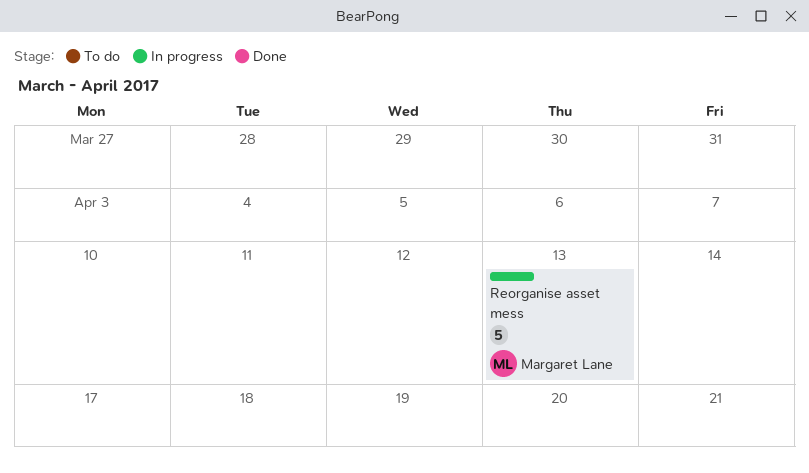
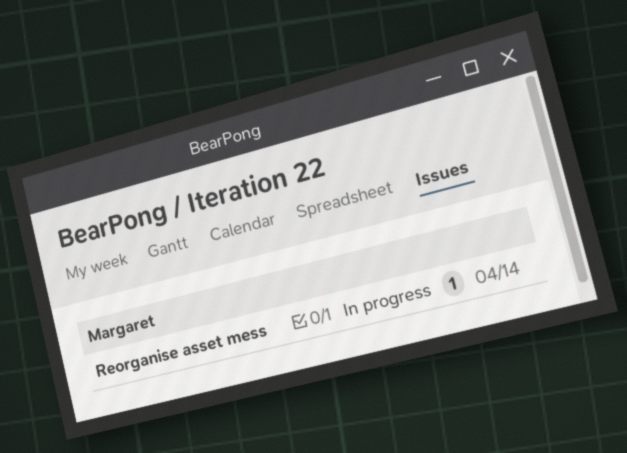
Reorganise asset mess, estimate: 5 -> 1
Reorganise asset mess, due: Apr 13 -> Apr 14

